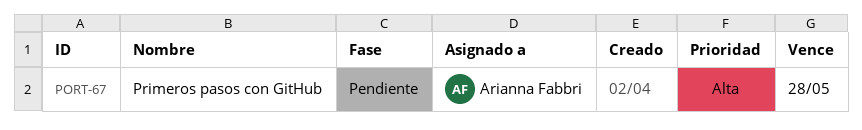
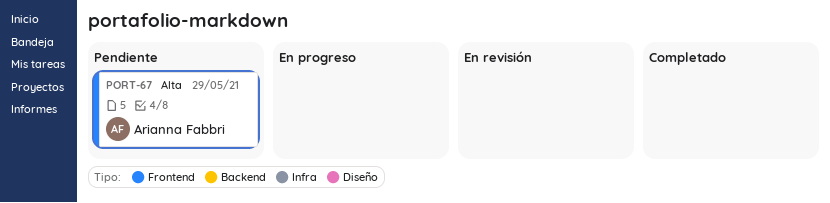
PORT-67, due: May 28 -> May 29

